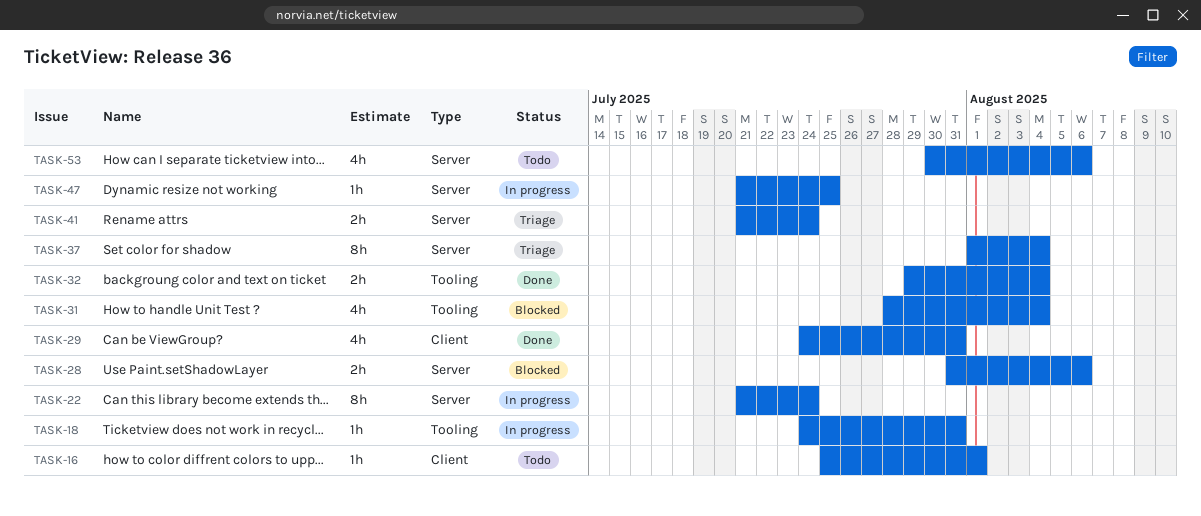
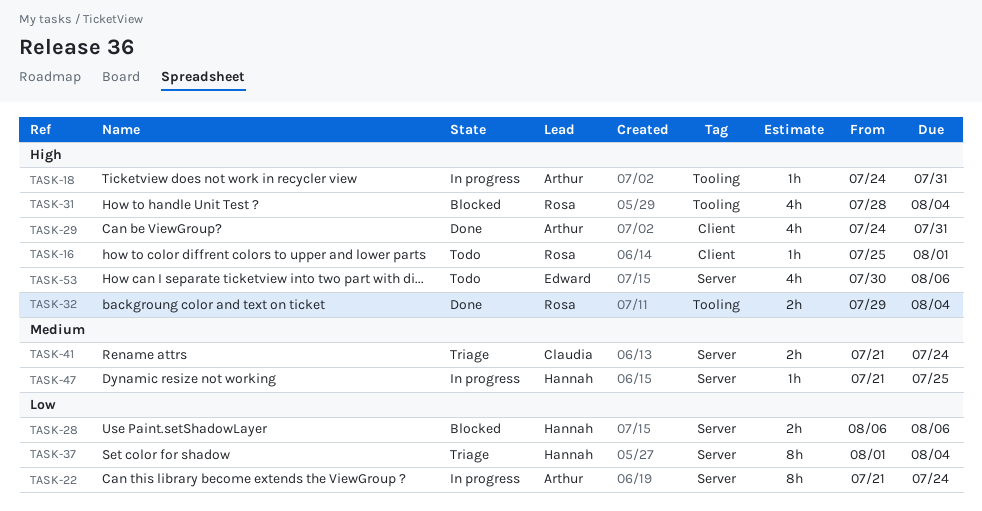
TASK-28, start: Jul 31 -> Aug 6

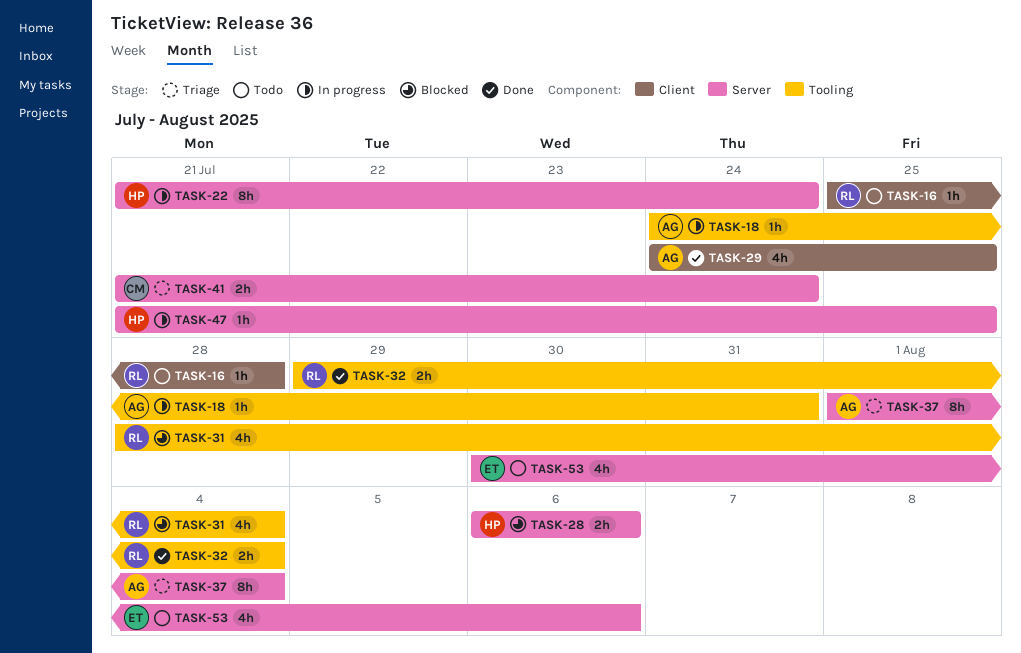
TASK-16, due: Aug 1 -> Jul 28
TASK-22, owner: Arthur -> Hannah
TASK-29, due: Jul 31 -> Jul 25
TASK-37, owner: Hannah -> Arthur

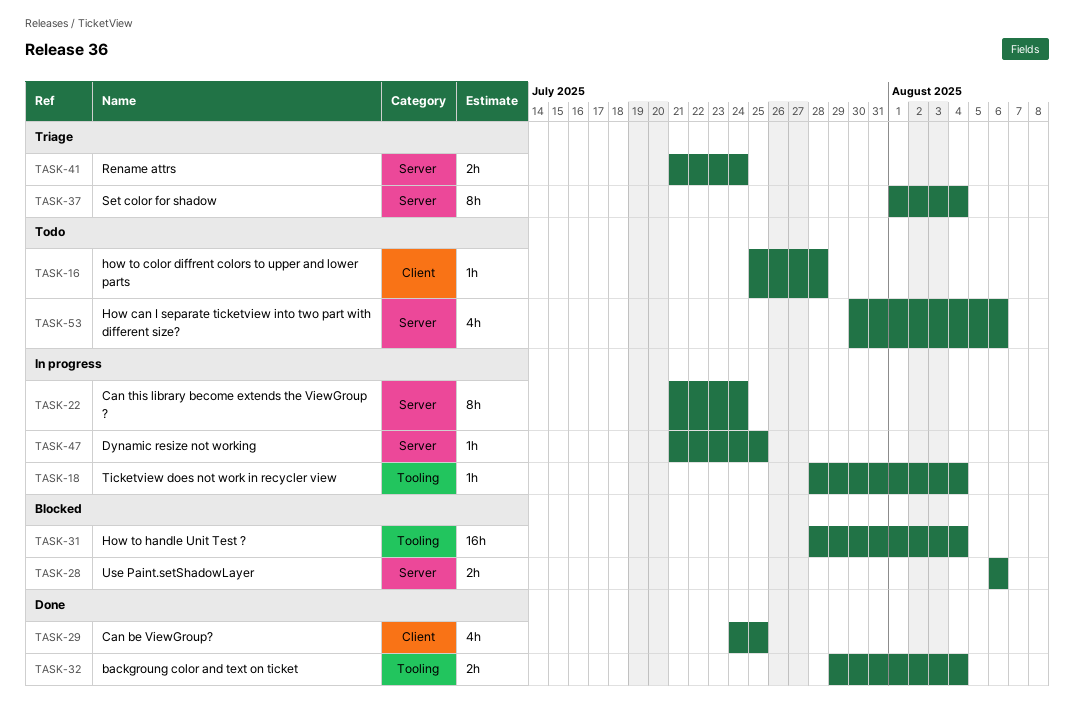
TASK-18, start: Jul 24 -> Jul 28
TASK-18, due: Jul 31 -> Aug 4
TASK-31, estimate: 4h -> 16h

